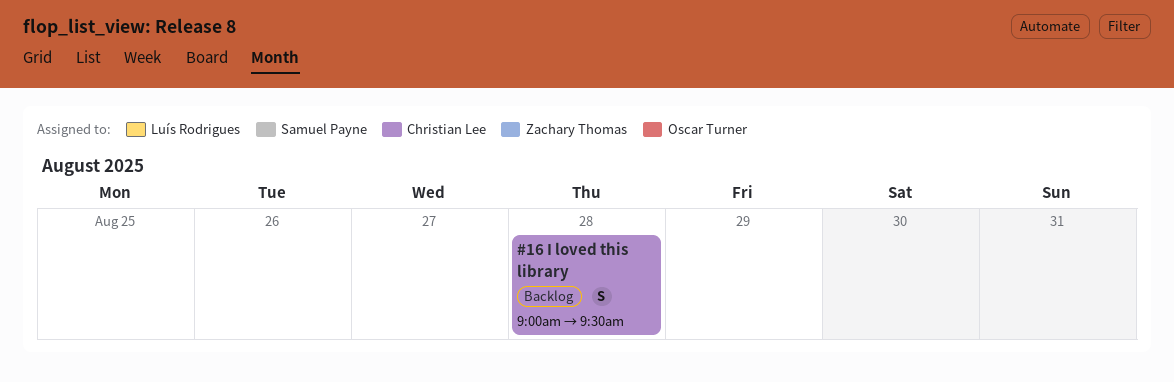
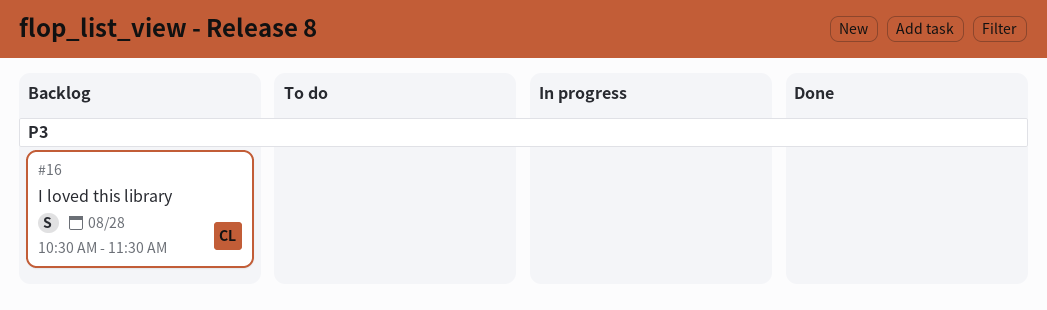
#16, begins: 09:00 -> 10:30
#16, ends: 09:30 -> 11:30

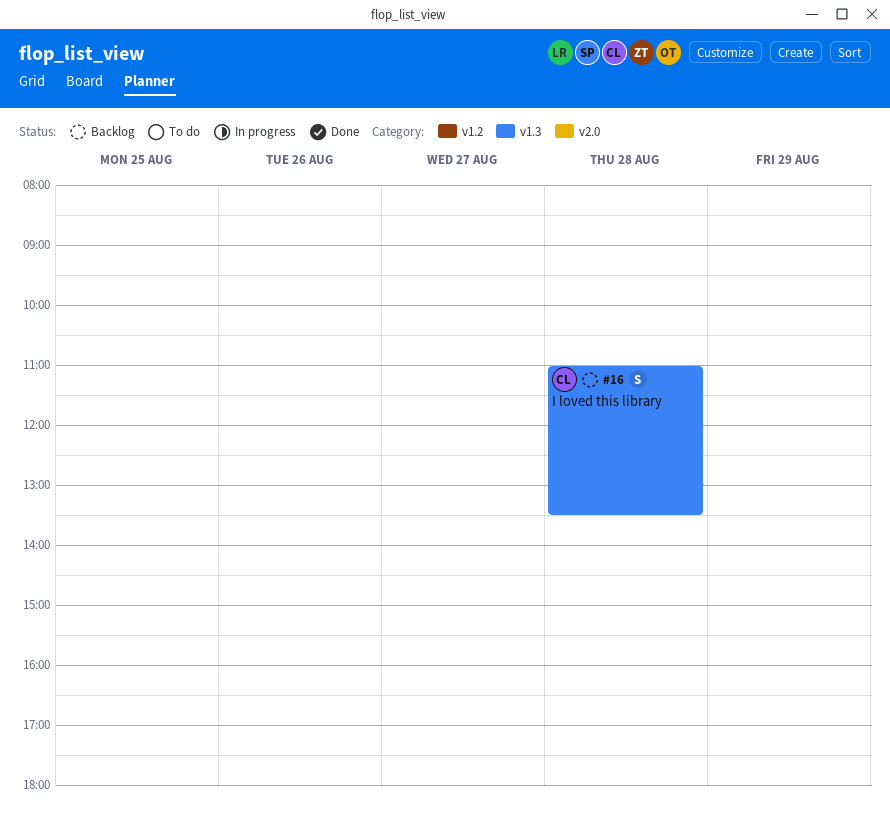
#16, begins: 10:30 -> 11:00
#16, ends: 11:30 -> 13:30

